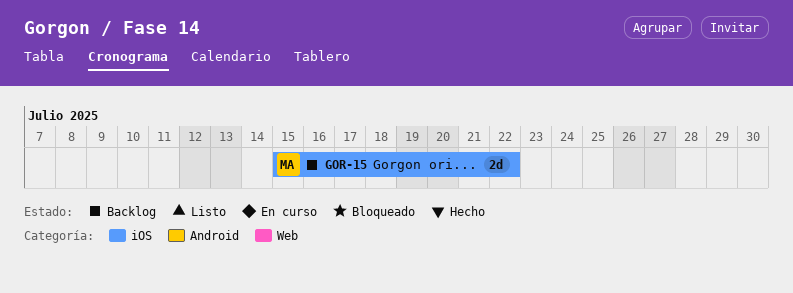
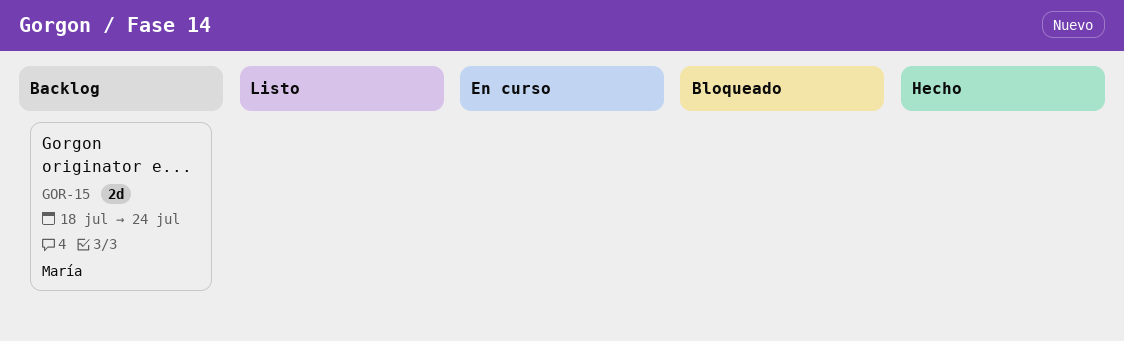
GOR-15, start: Jul 15 -> Jul 18
GOR-15, due: Jul 22 -> Jul 24

